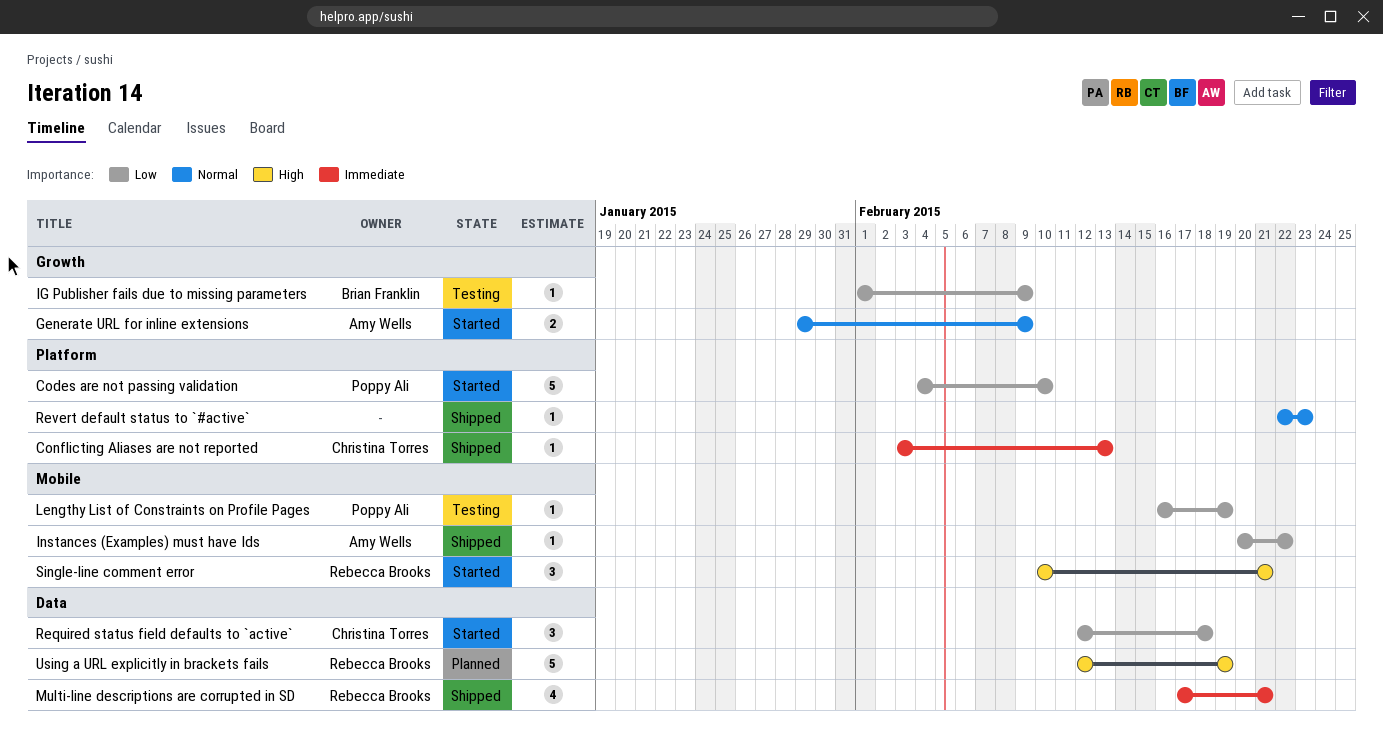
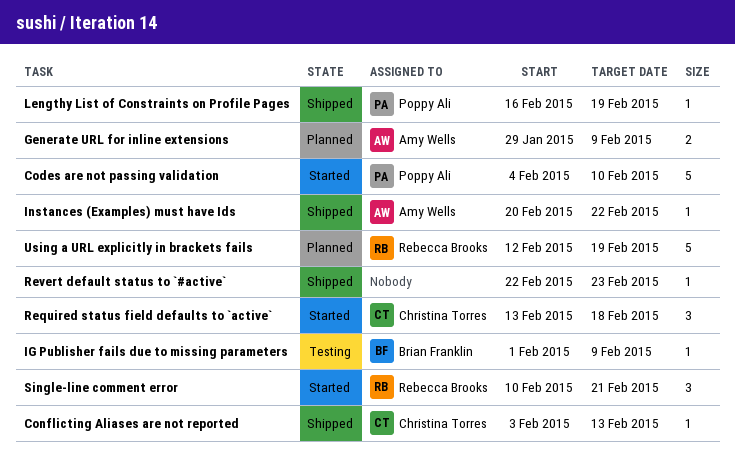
Generate URL for inline extensions, status: Started -> Planned
Lengthy List of Constraints on Profile Pages, status: Testing -> Shipped
Multi-line descriptions are corrupted in SD: present -> none
Required status field defaults to `active`, start: Feb 12 -> Feb 13

